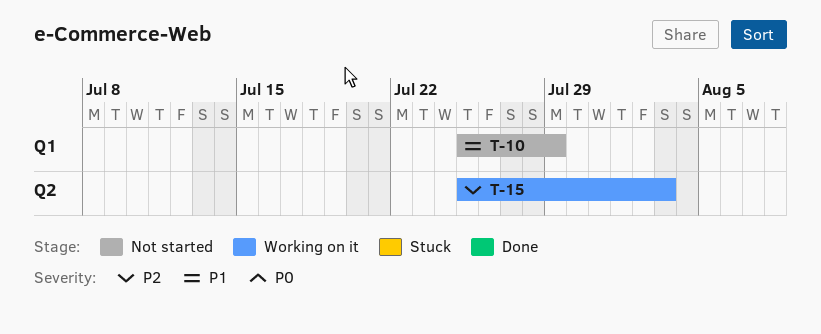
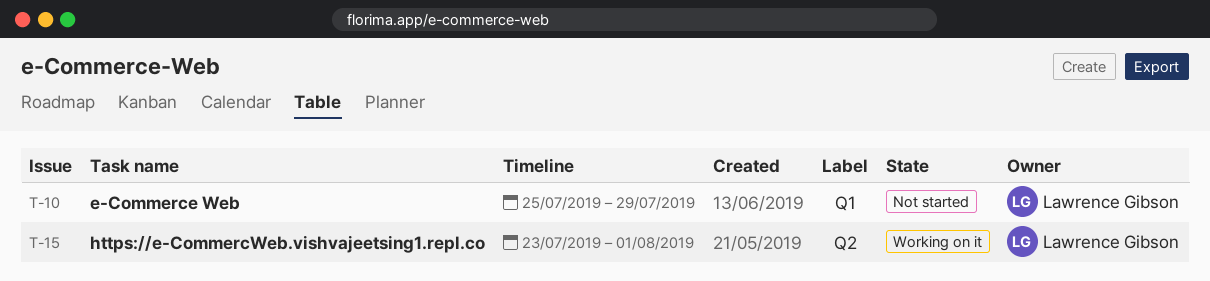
T-15, start: Jul 25 -> Jul 23
T-15, due: Aug 3 -> Aug 1

